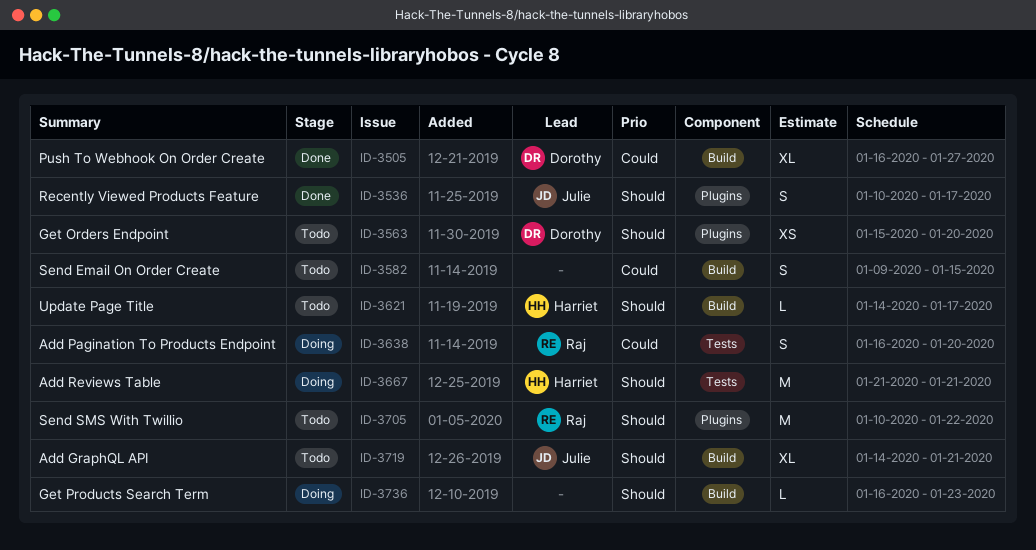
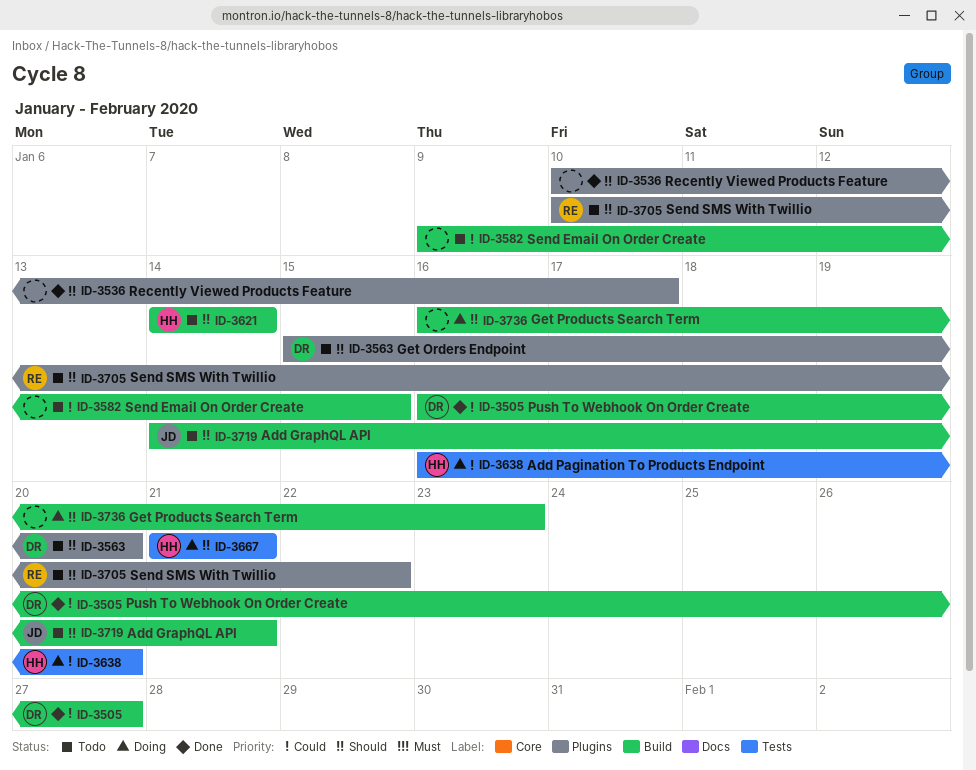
ID-3536, owner: Julie -> none
ID-3621, due: Jan 17 -> Jan 14
ID-3638, owner: Raj -> Harriet

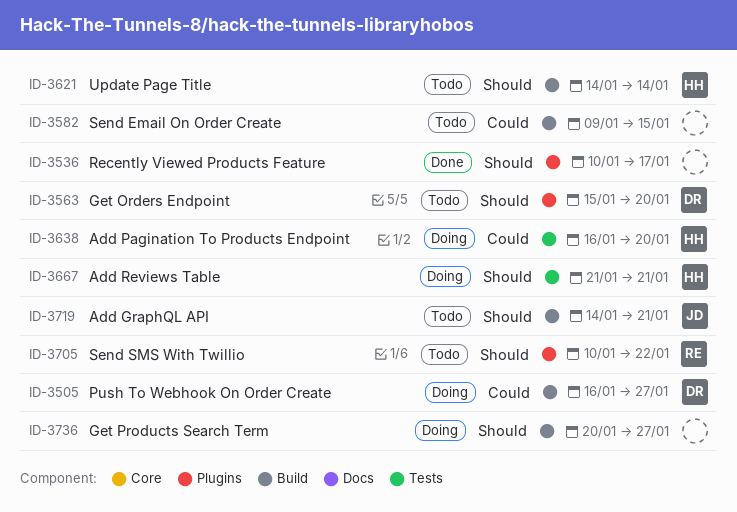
ID-3505, status: Done -> Doing
ID-3736, start: Jan 16 -> Jan 20
ID-3736, due: Jan 23 -> Jan 27

